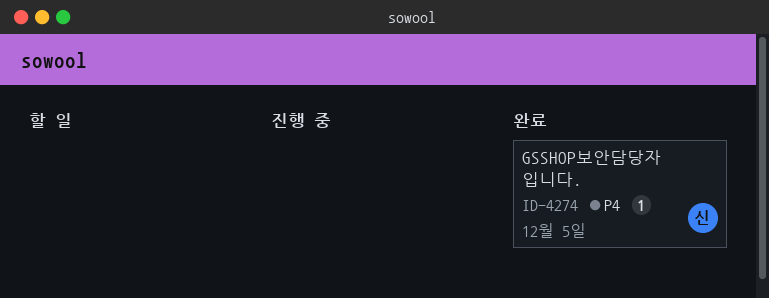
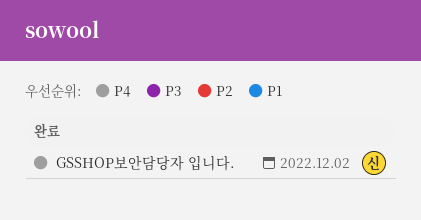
GSSHOP보안담당자 입니다., due: Dec 5 -> Dec 2

